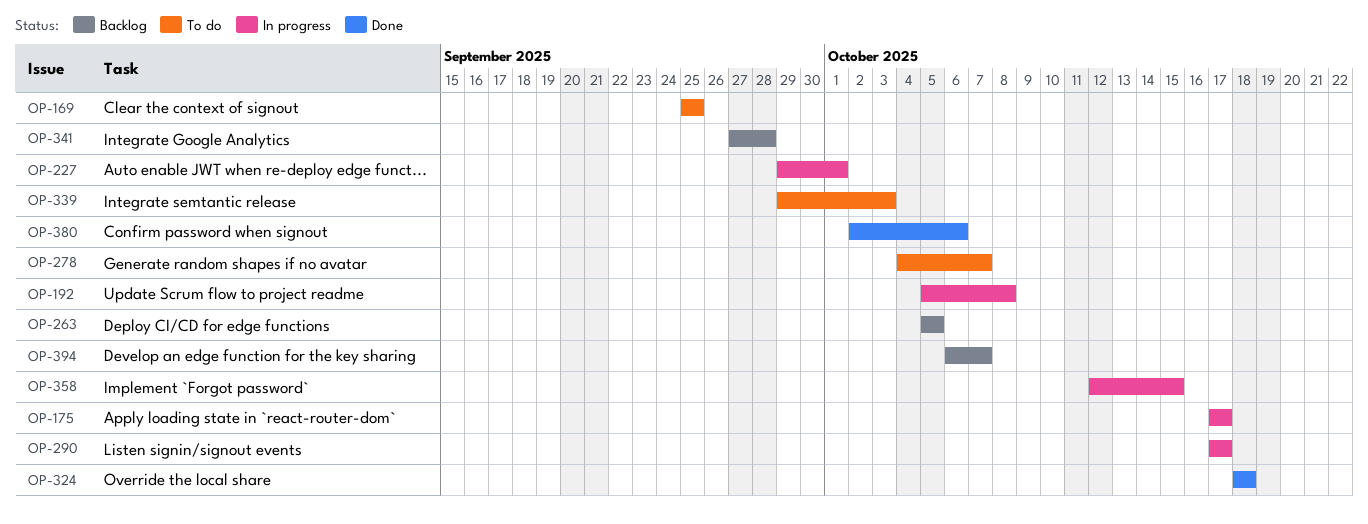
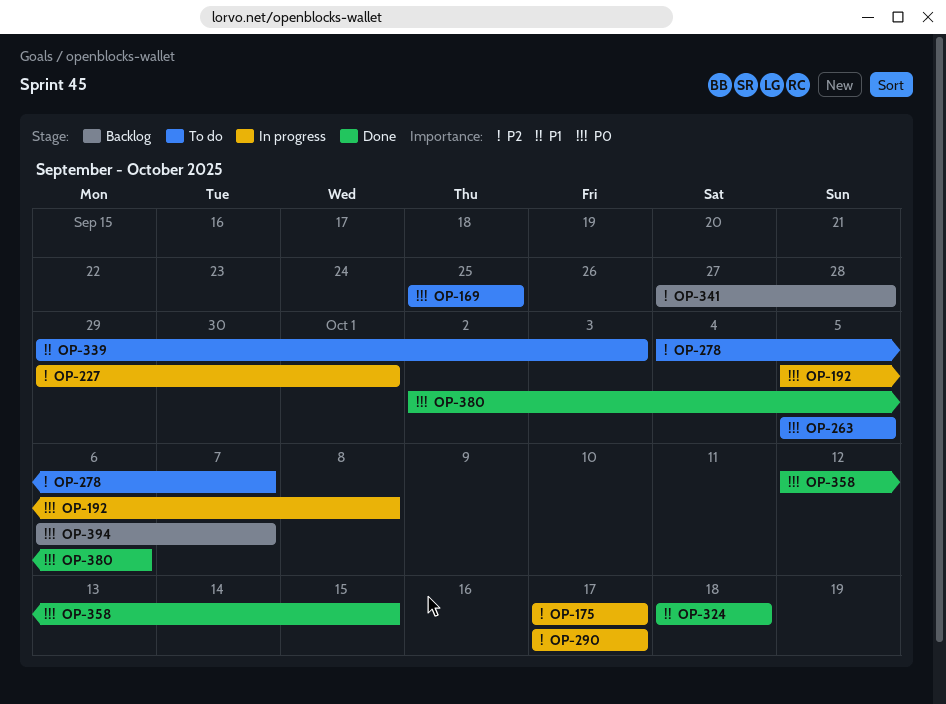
OP-263, status: Backlog -> To do
OP-358, status: In progress -> Done

